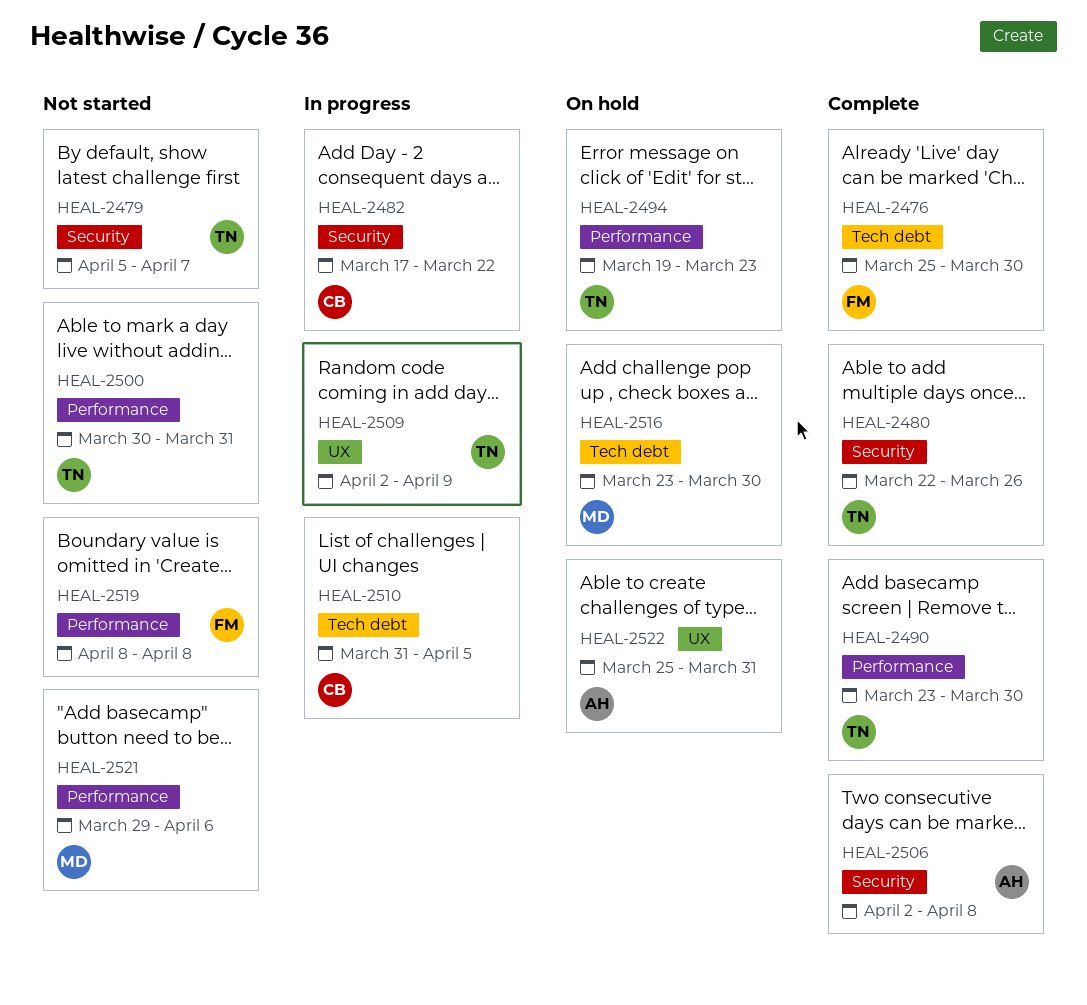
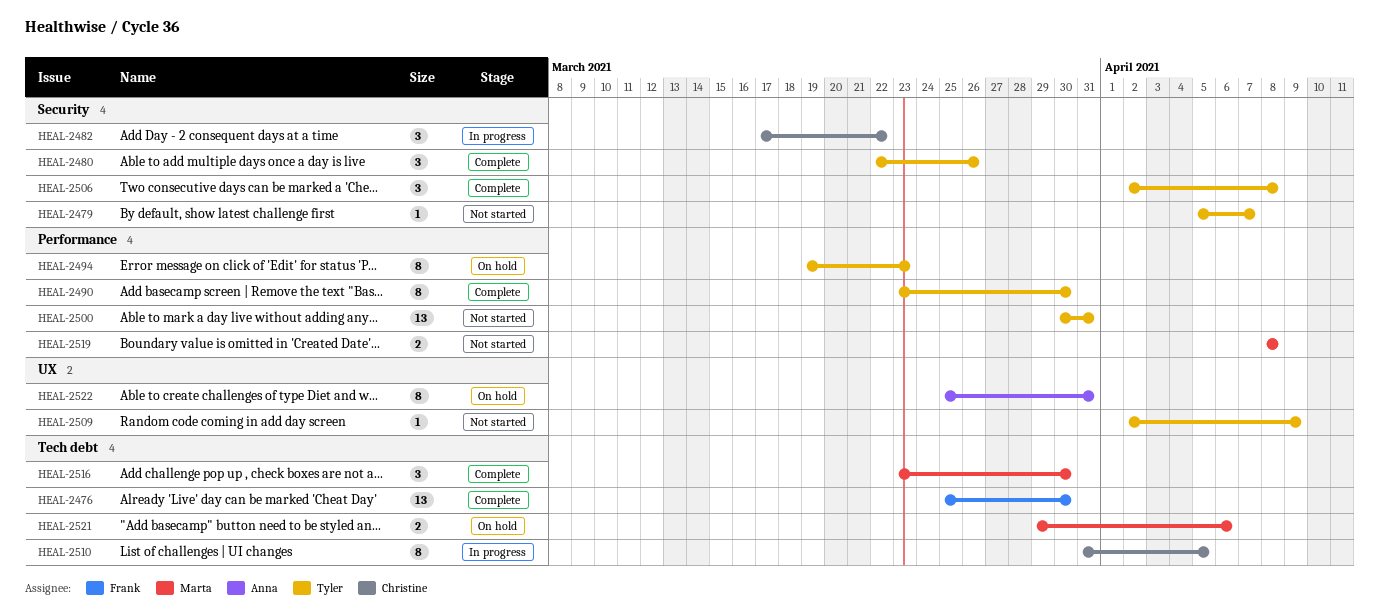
HEAL-2506, owner: Anna -> Tyler
HEAL-2509, status: In progress -> Not started
HEAL-2516, status: On hold -> Complete
HEAL-2519, owner: Frank -> Marta
HEAL-2521, status: Not started -> On hold
HEAL-2521, label: Performance -> Tech debt

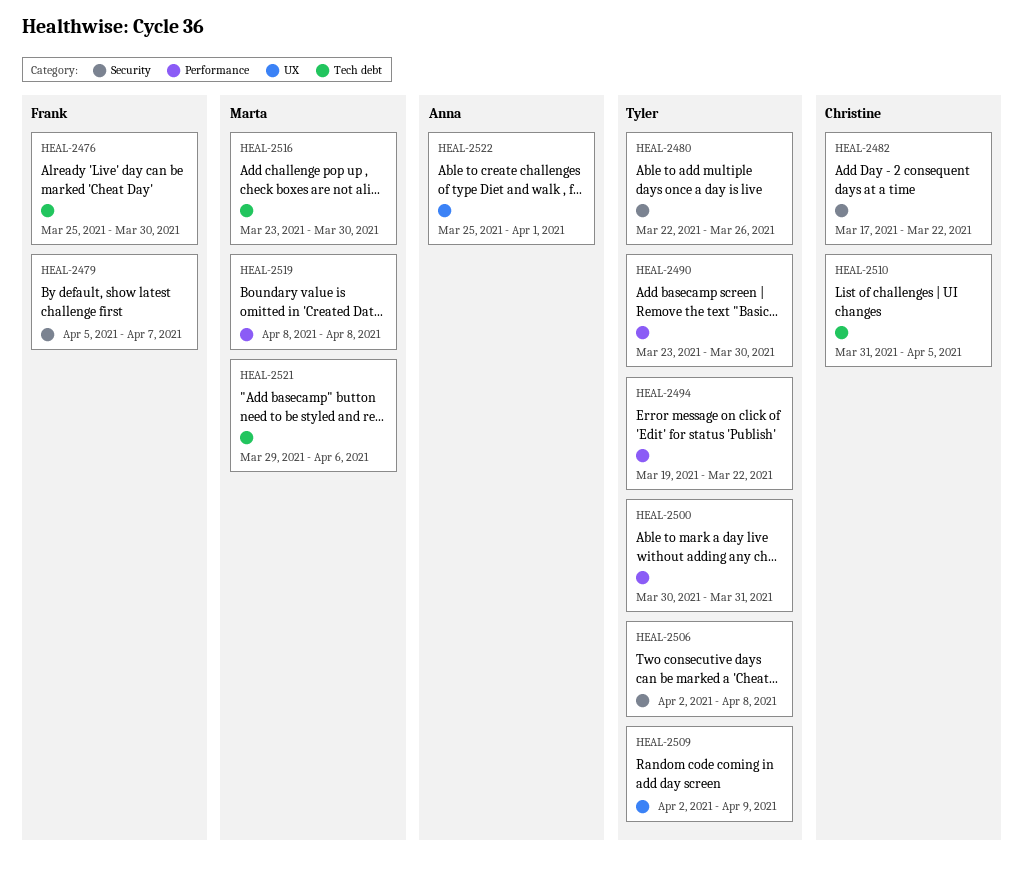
HEAL-2479, owner: Tyler -> Frank
HEAL-2494, due: Mar 23 -> Mar 22
HEAL-2522, due: Mar 31 -> Apr 1

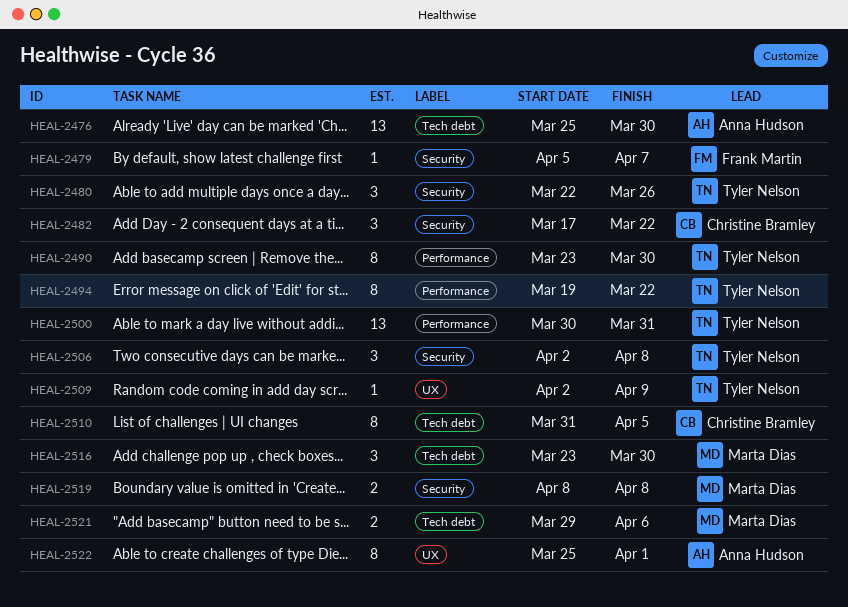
HEAL-2476, owner: Frank Martin -> Anna Hudson
HEAL-2519, label: Performance -> Security

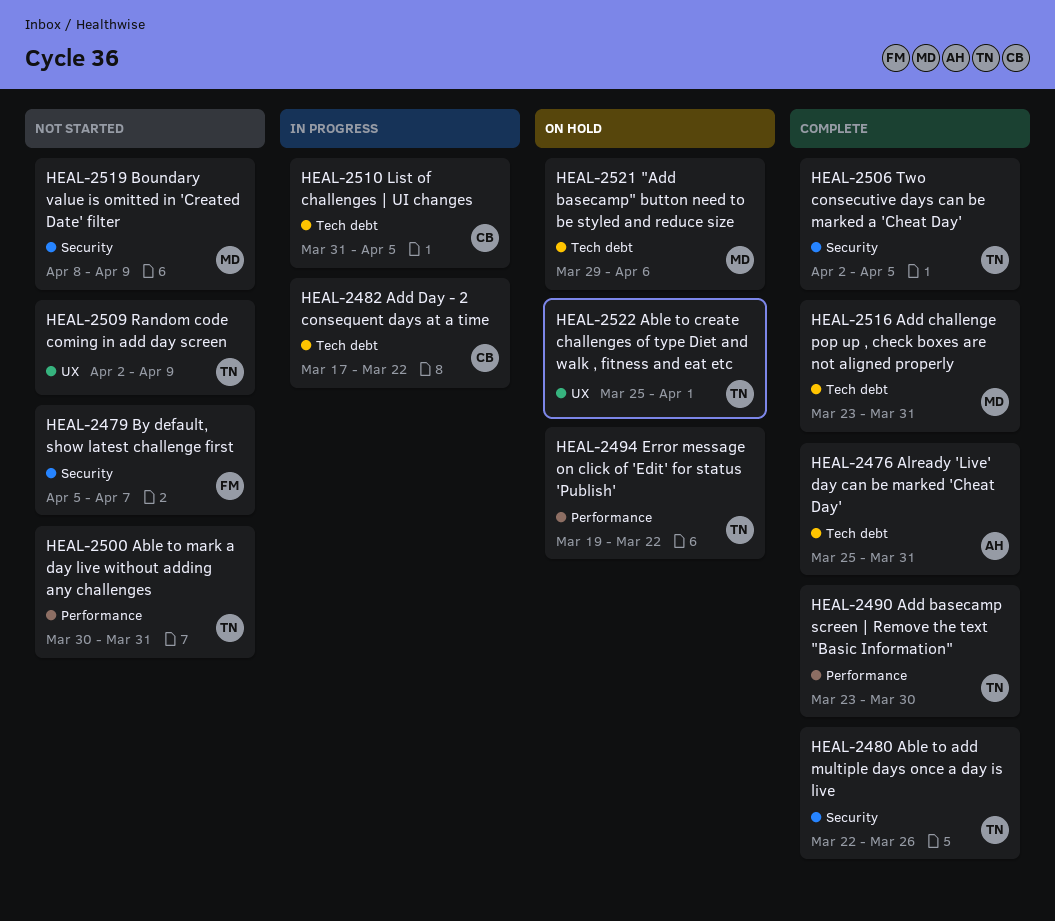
HEAL-2476, due: Mar 30 -> Mar 31
HEAL-2482, label: Security -> Tech debt
HEAL-2506, due: Apr 8 -> Apr 5
HEAL-2516, due: Mar 30 -> Mar 31
HEAL-2519, due: Apr 8 -> Apr 9
HEAL-2522, owner: Anna Hudson -> Tyler Nelson

